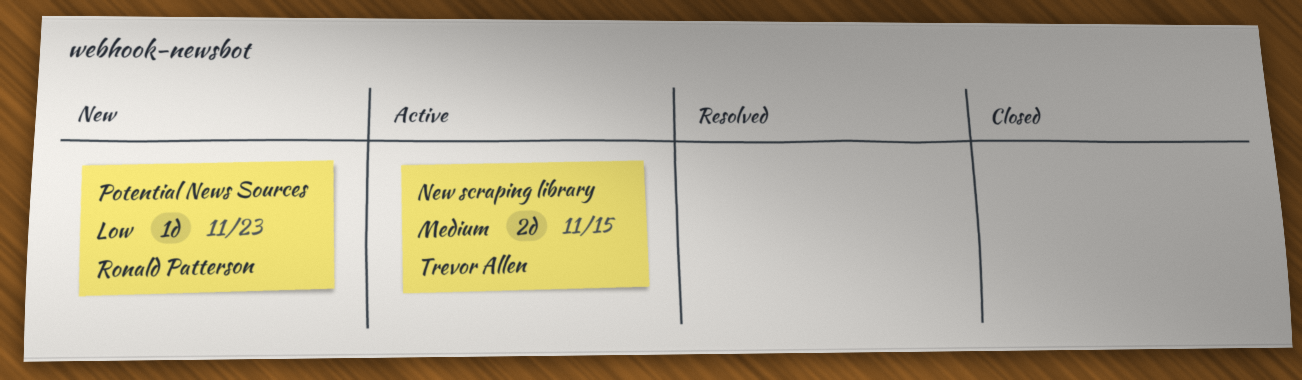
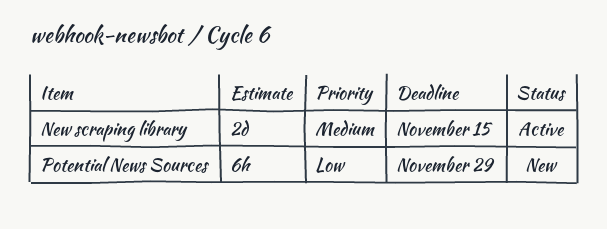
Potential News Sources, estimate: 1d -> 6h
Potential News Sources, due: Nov 23 -> Nov 29

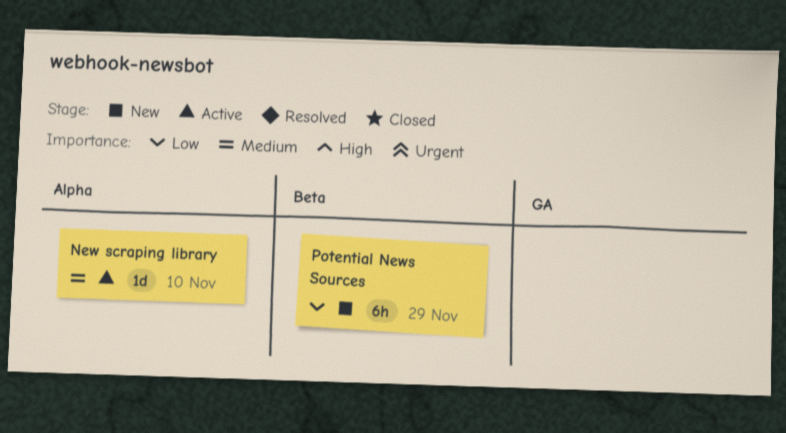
New scraping library, estimate: 2d -> 1d
New scraping library, due: Nov 15 -> Nov 10

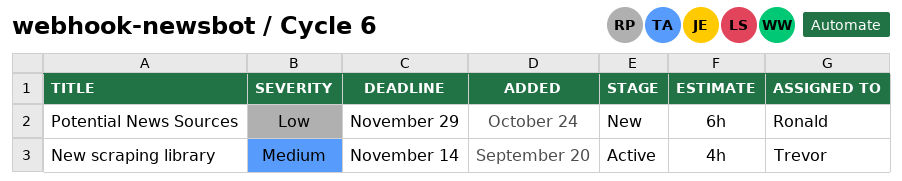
New scraping library, estimate: 1d -> 4h
New scraping library, due: Nov 10 -> Nov 14

